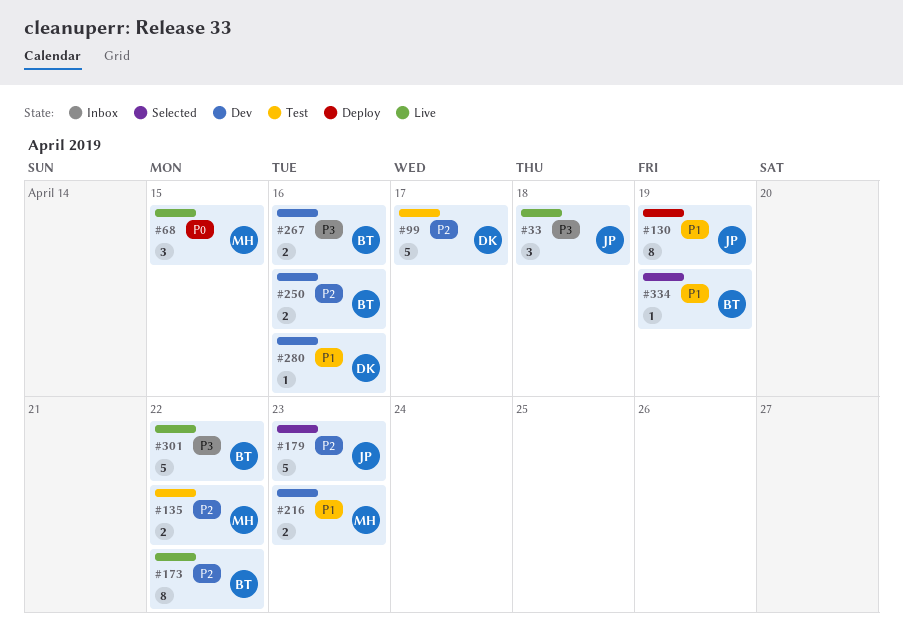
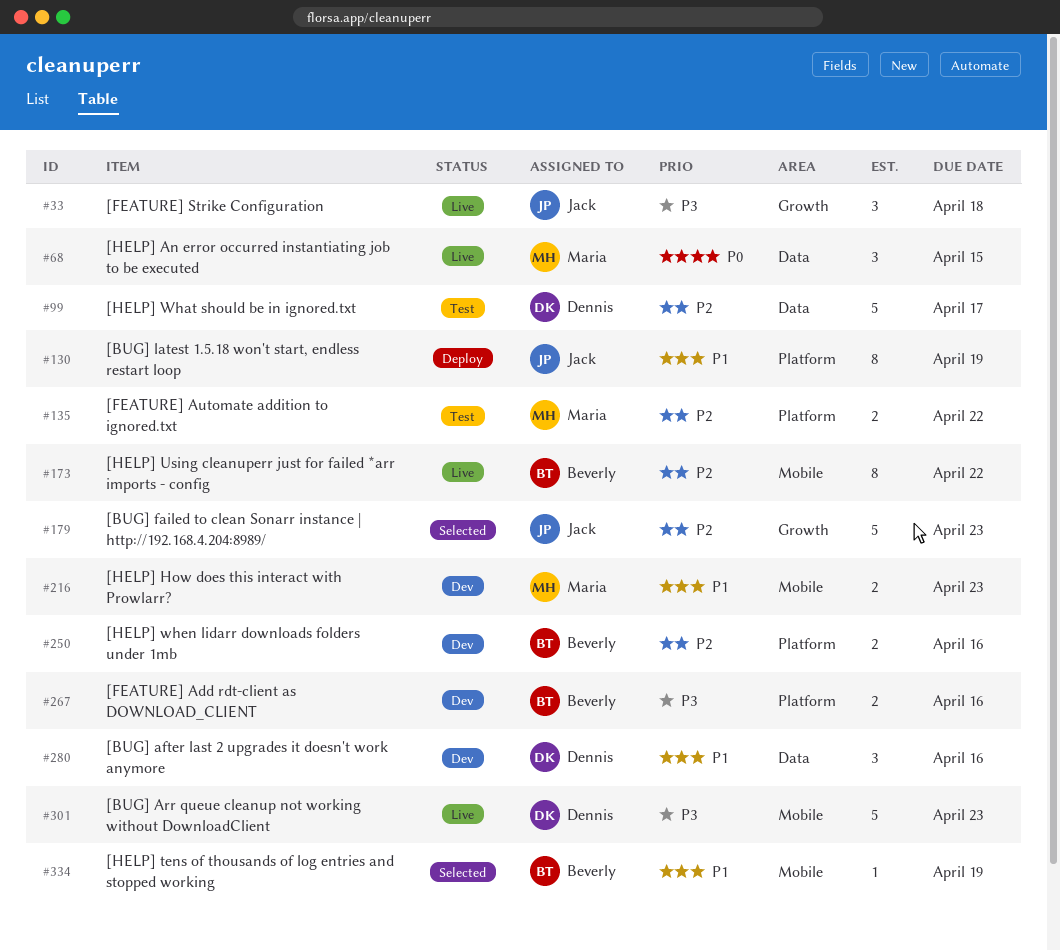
#280, estimate: 1 -> 3
#301, owner: Beverly -> Dennis
#301, due: Apr 22 -> Apr 23

